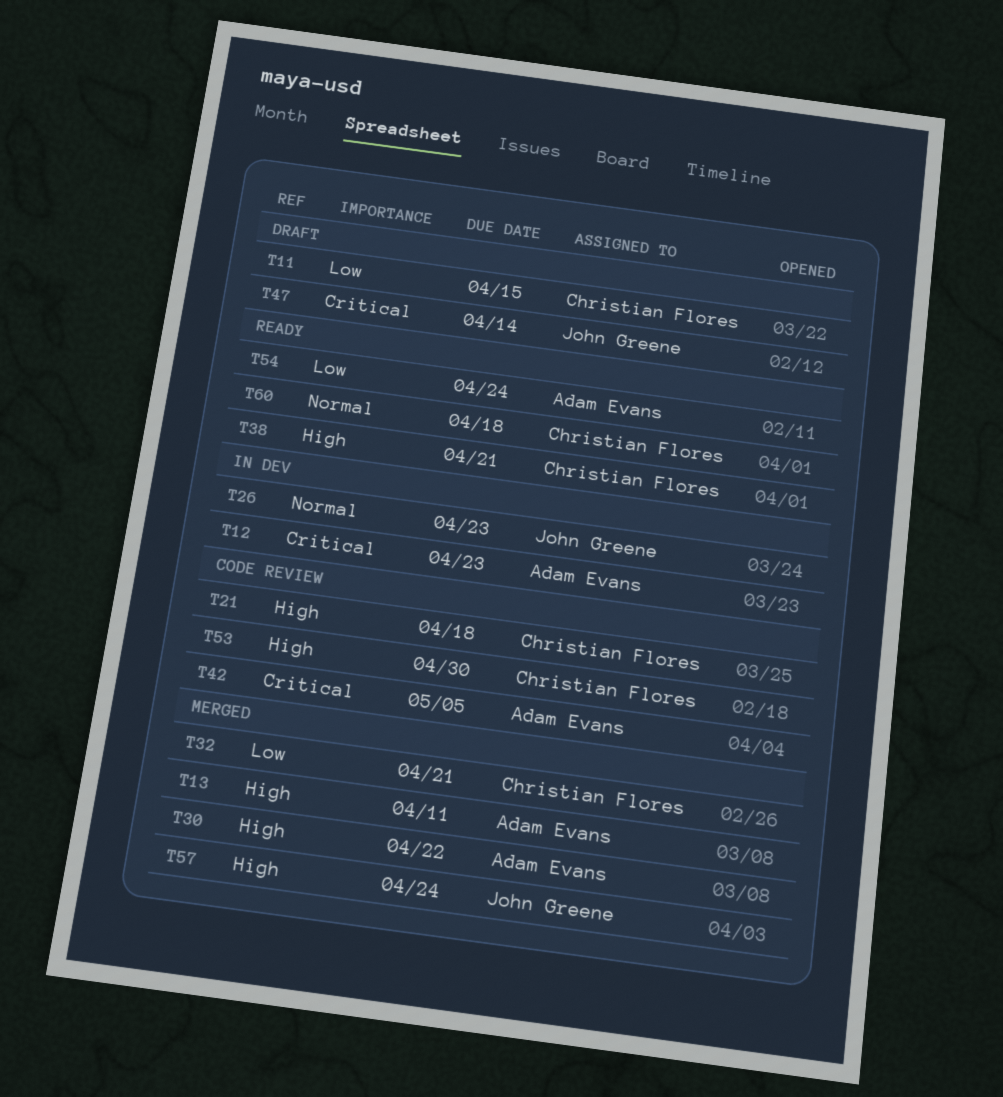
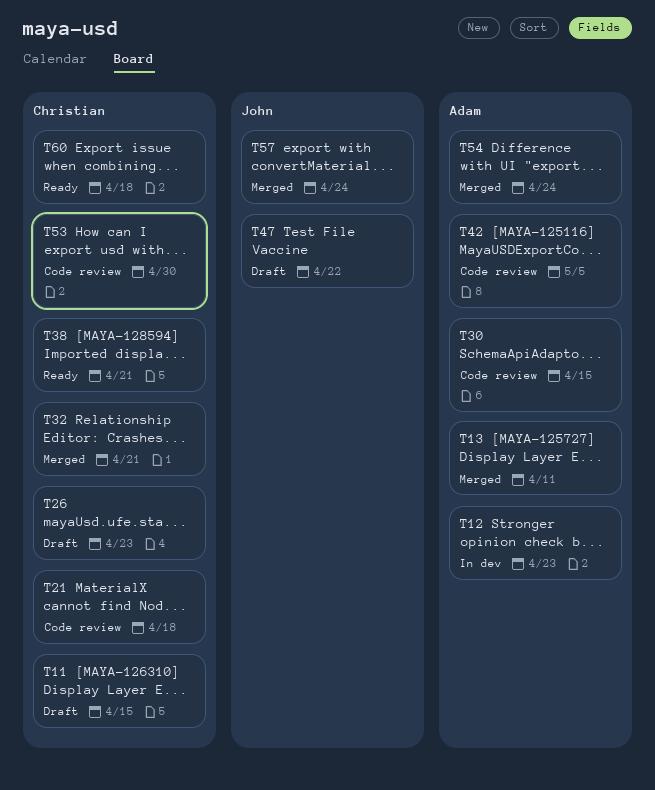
T26, status: In dev -> Draft
T26, owner: John Greene -> Christian Flores
T30, status: Merged -> Code review
T30, due: Apr 22 -> Apr 15
T47, due: Apr 14 -> Apr 22
T54, status: Ready -> Merged

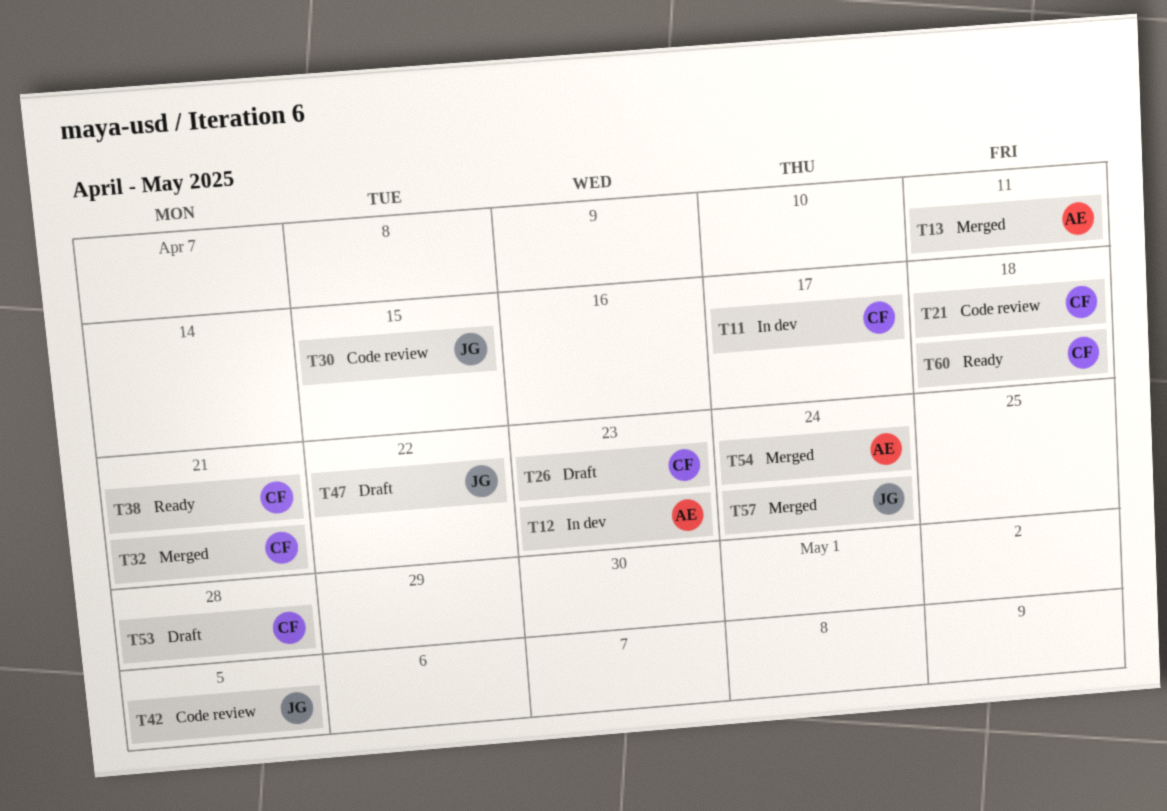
T11, status: Draft -> In dev
T11, due: Apr 15 -> Apr 17
T30, owner: Adam -> John
T42, owner: Adam -> John
T53, status: Code review -> Draft
T53, due: Apr 30 -> Apr 28

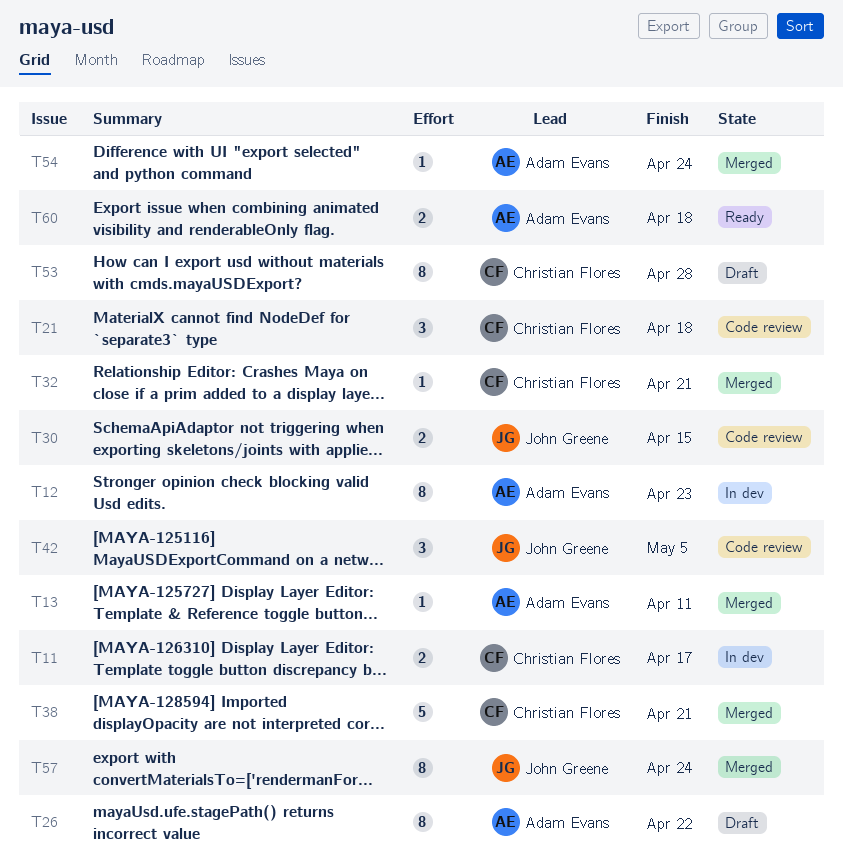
T26, owner: Christian Flores -> Adam Evans
T26, due: Apr 23 -> Apr 22
T38, status: Ready -> Merged
T47: present -> none
T60, owner: Christian Flores -> Adam Evans

